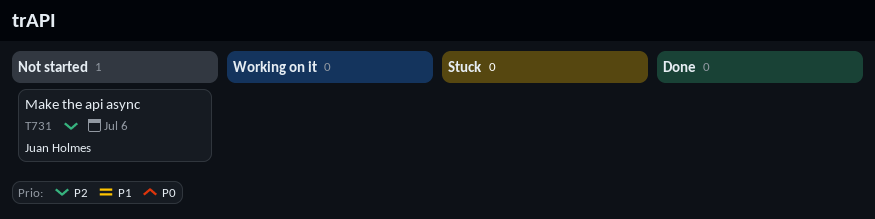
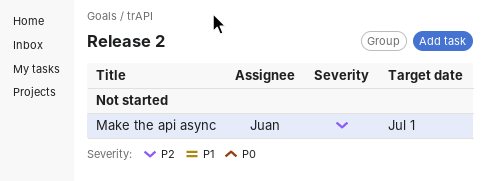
Make the api async, due: Jul 6 -> Jul 1

